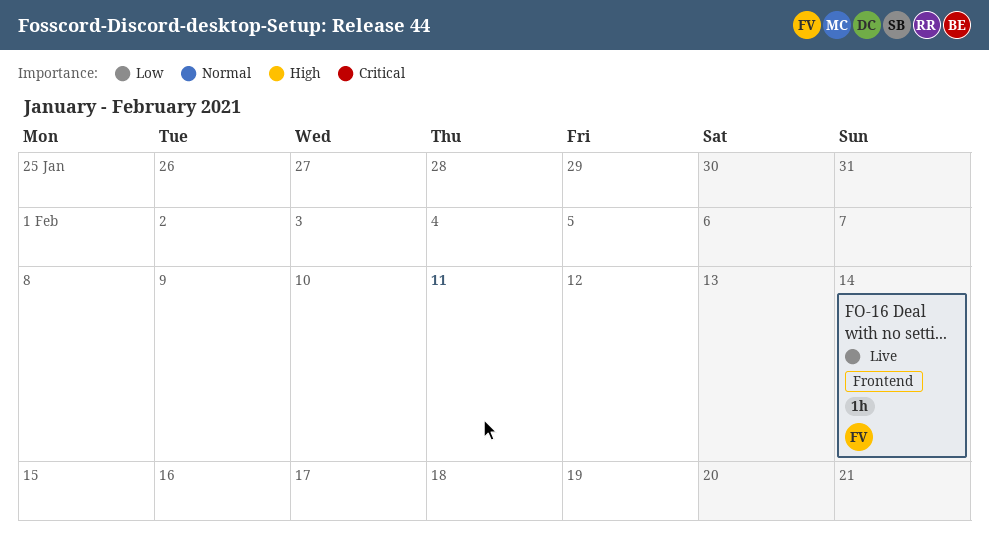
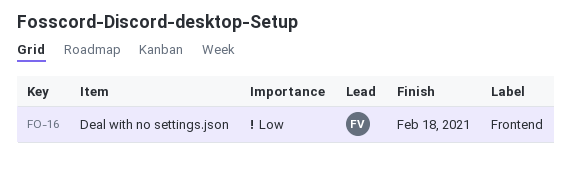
FO-16, due: Feb 14 -> Feb 18

